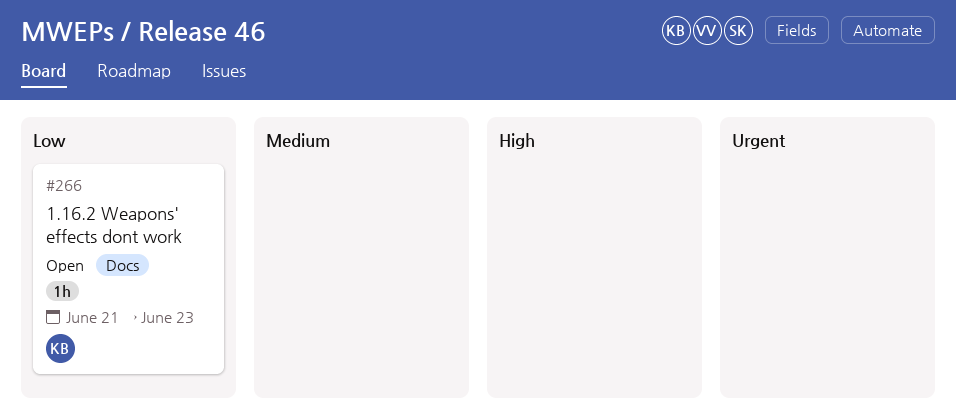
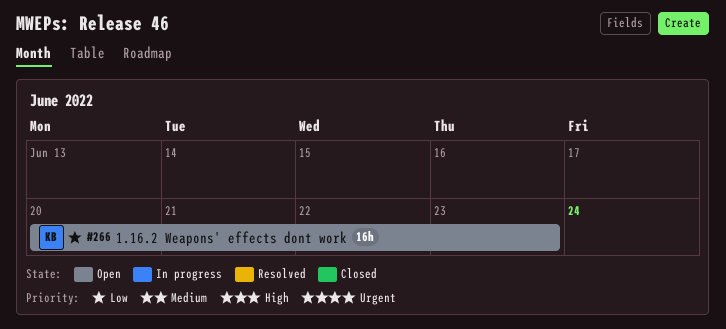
#266, estimate: 1h -> 16h
#266, start: Jun 21 -> Jun 20

